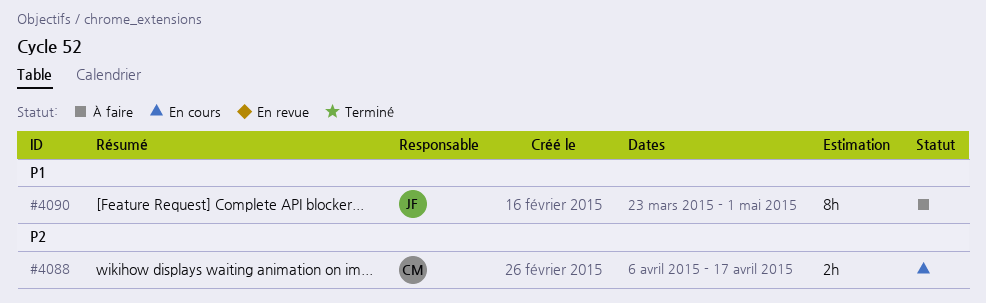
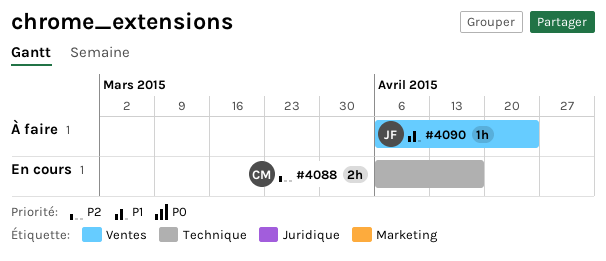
#4090, estimate: 8h -> 1h
#4090, start: Mar 23 -> Apr 6
#4090, due: May 1 -> Apr 24

